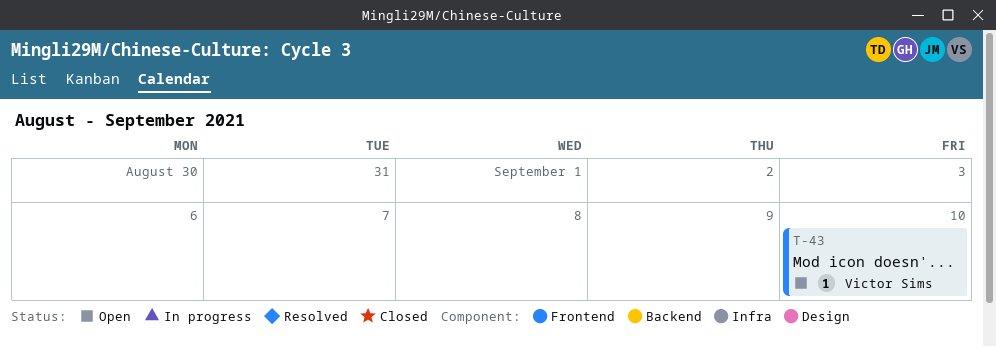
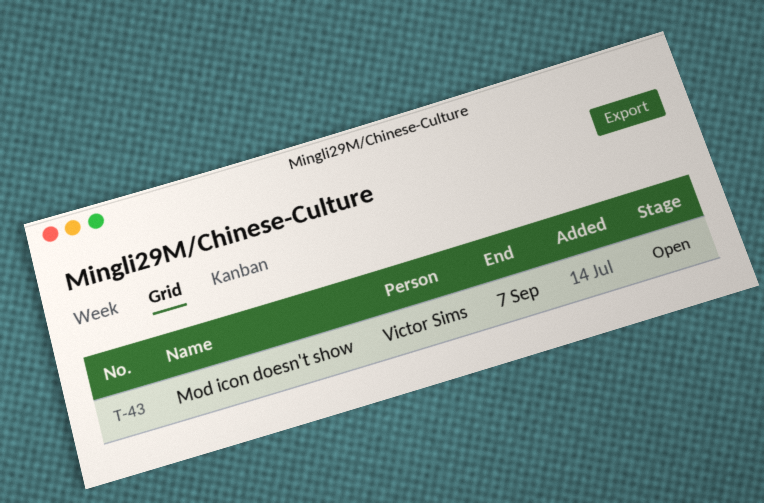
T-43, due: Sep 10 -> Sep 7

